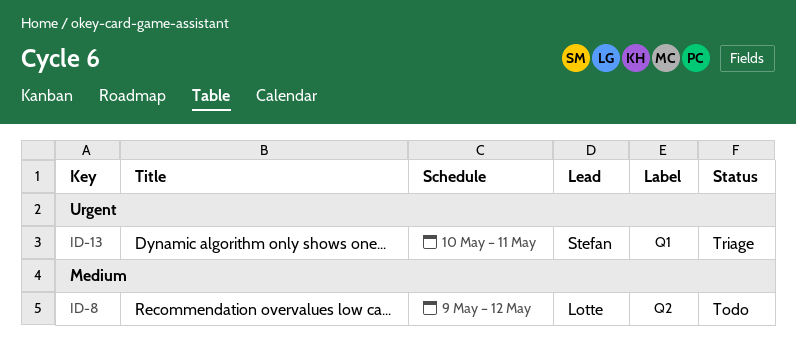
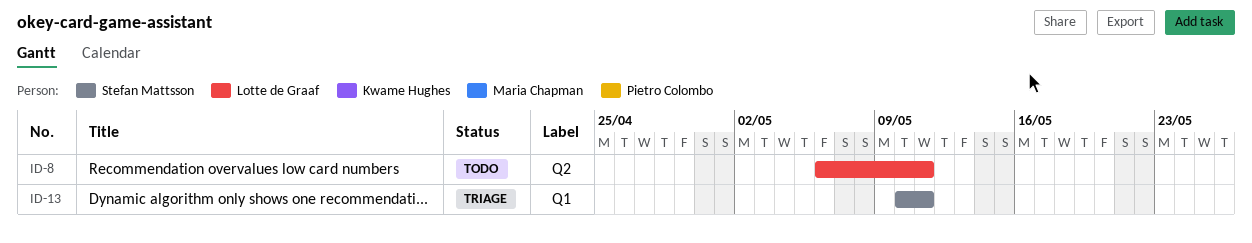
ID-8, start: May 9 -> May 6
ID-8, due: May 12 -> May 11

